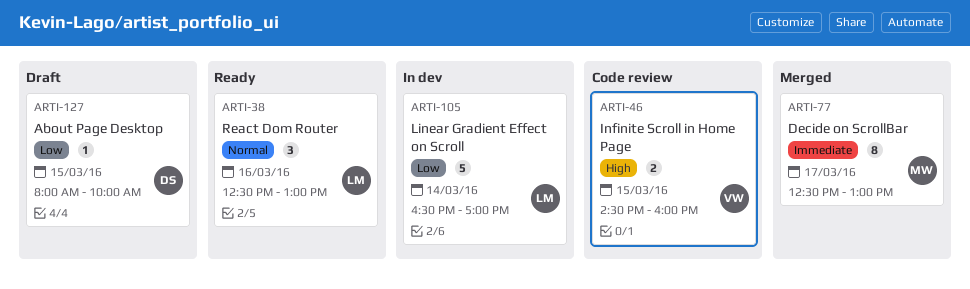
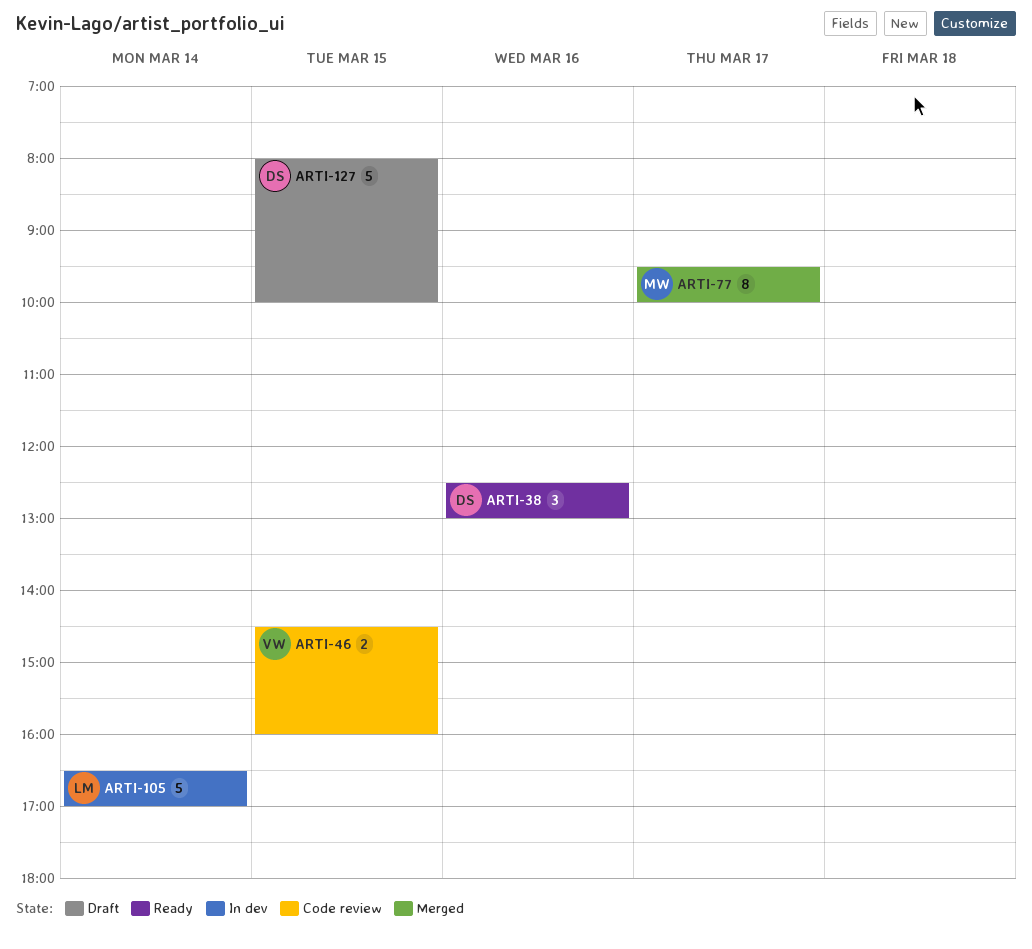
ARTI-38, owner: LM -> DS
ARTI-77, begins: 12:30 -> 09:30
ARTI-77, ends: 13:00 -> 10:00
ARTI-127, estimate: 1 -> 5

